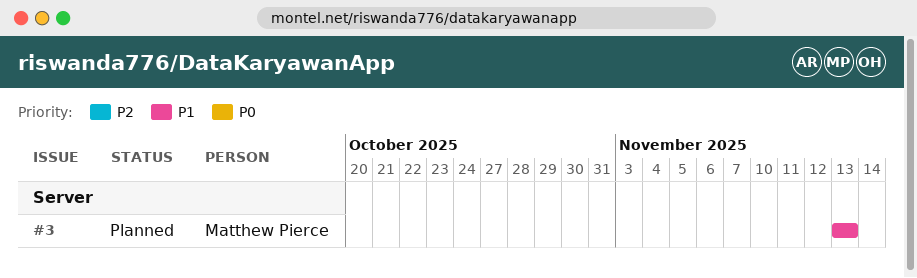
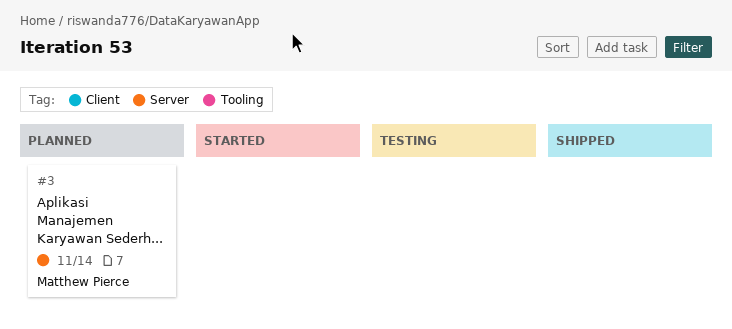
#3, due: Nov 13 -> Nov 14

